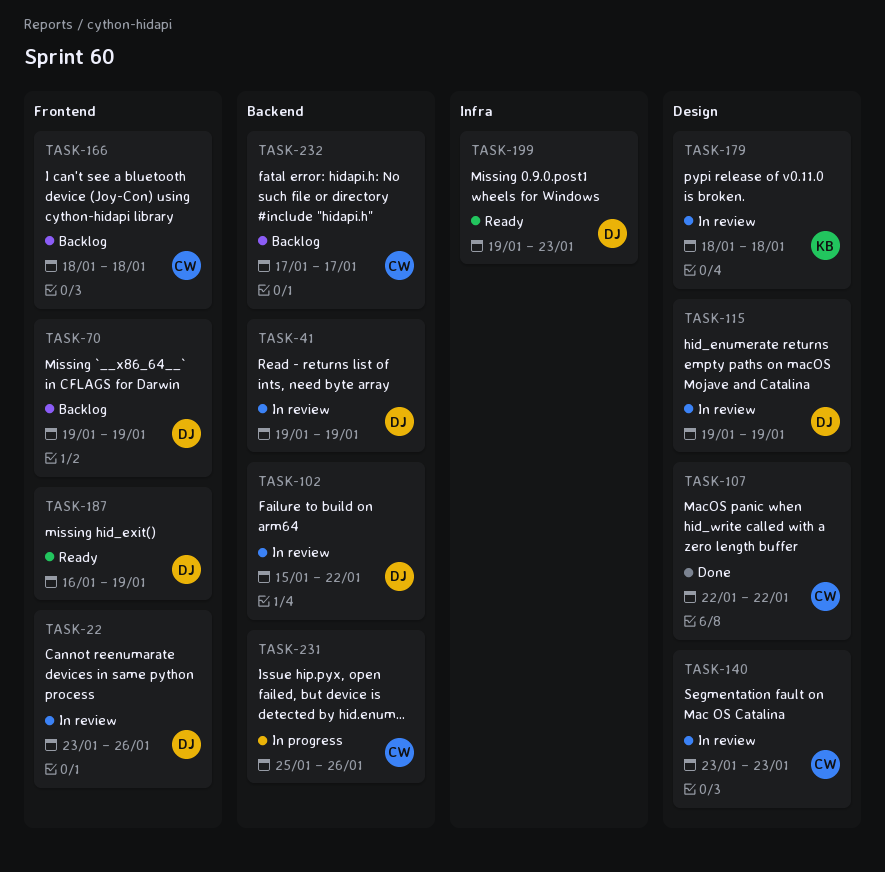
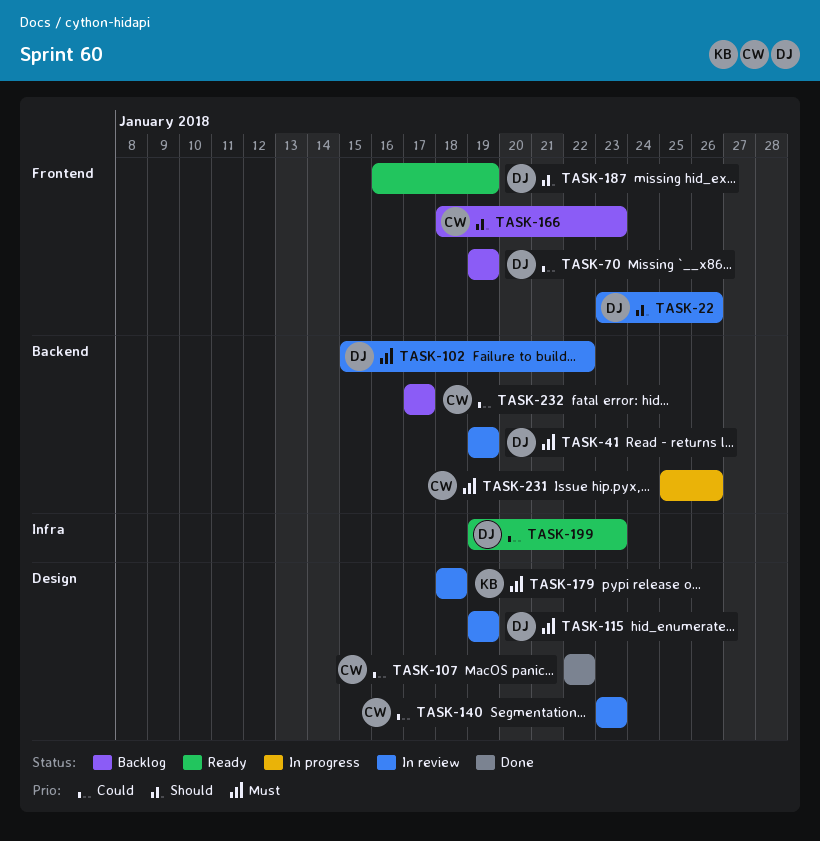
TASK-166, due: Jan 18 -> Jan 23

